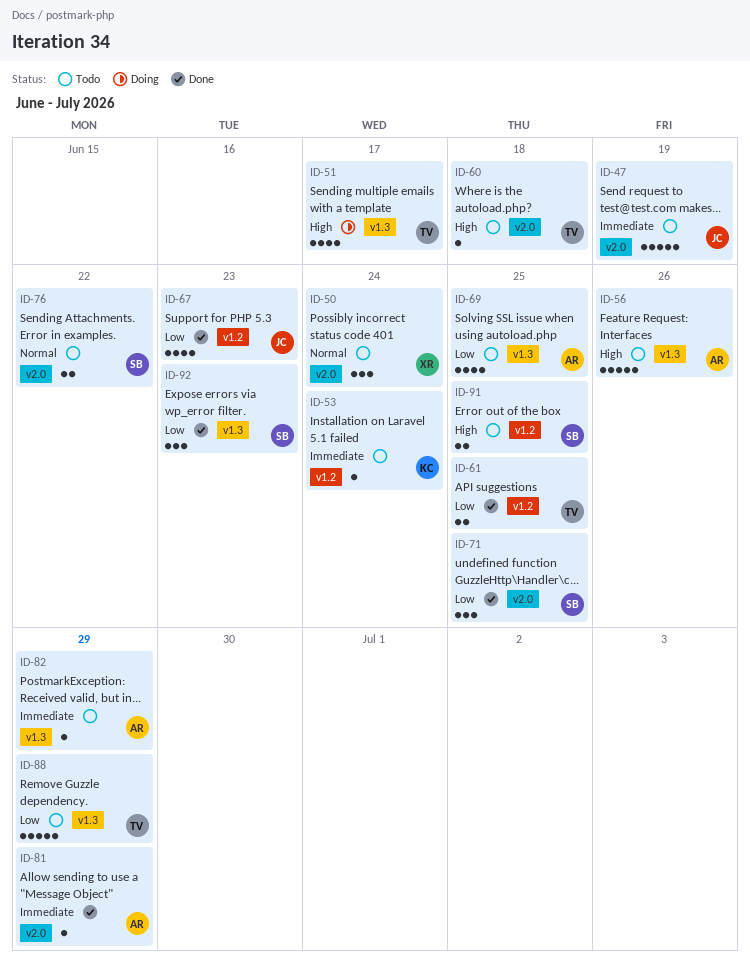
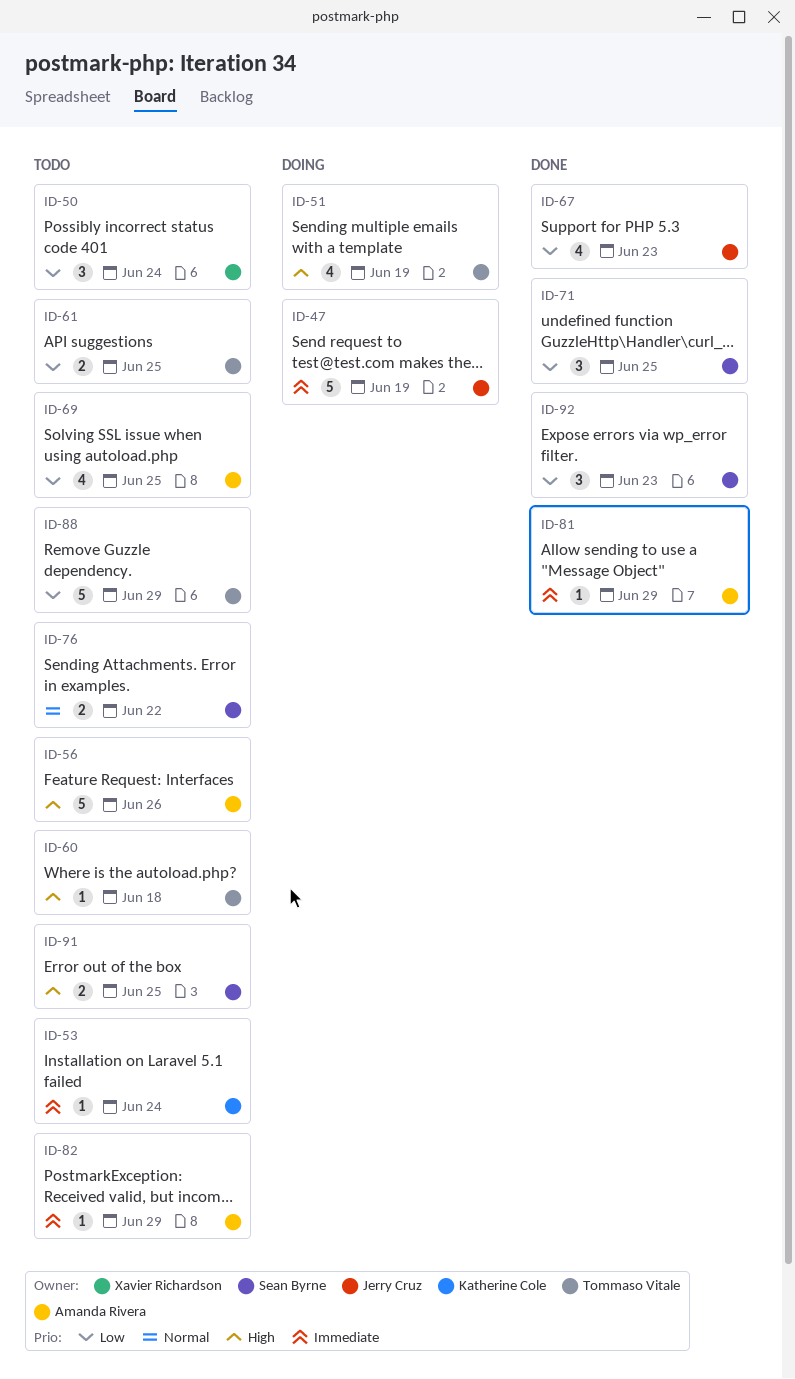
ID-47, status: Todo -> Doing
ID-50, priority: Normal -> Low
ID-51, due: Jun 17 -> Jun 19
ID-61, status: Done -> Todo

